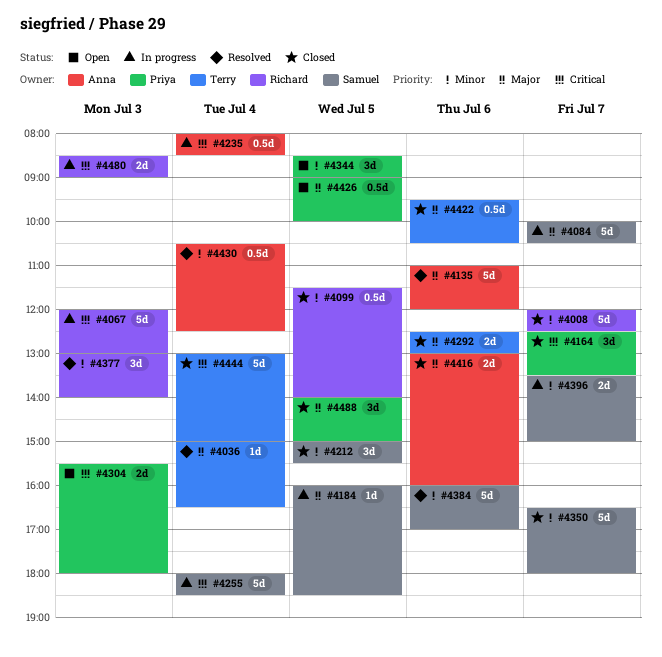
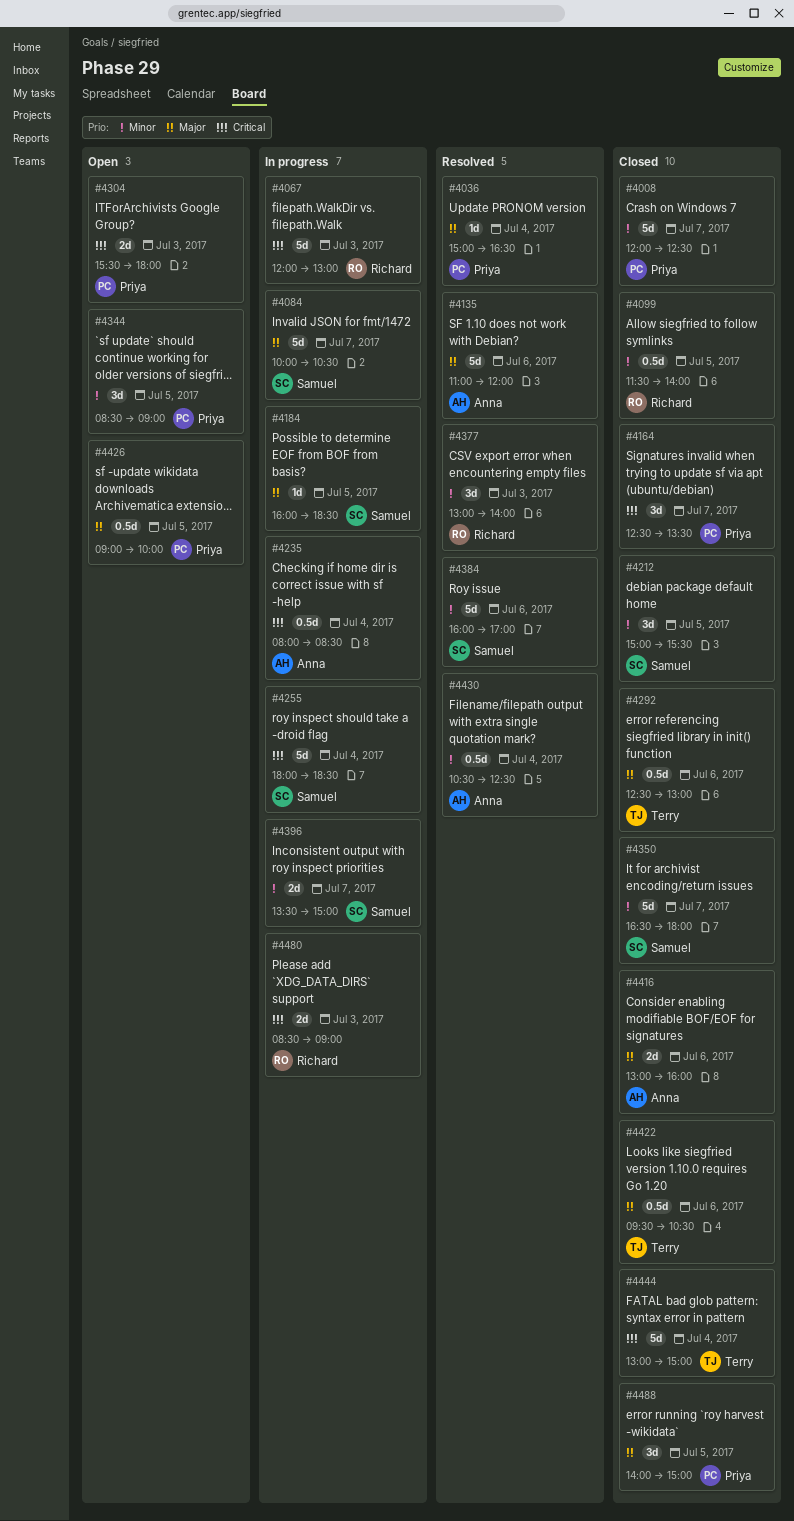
#4008, owner: Richard -> Priya
#4036, owner: Terry -> Priya
#4292, estimate: 2d -> 0.5d

